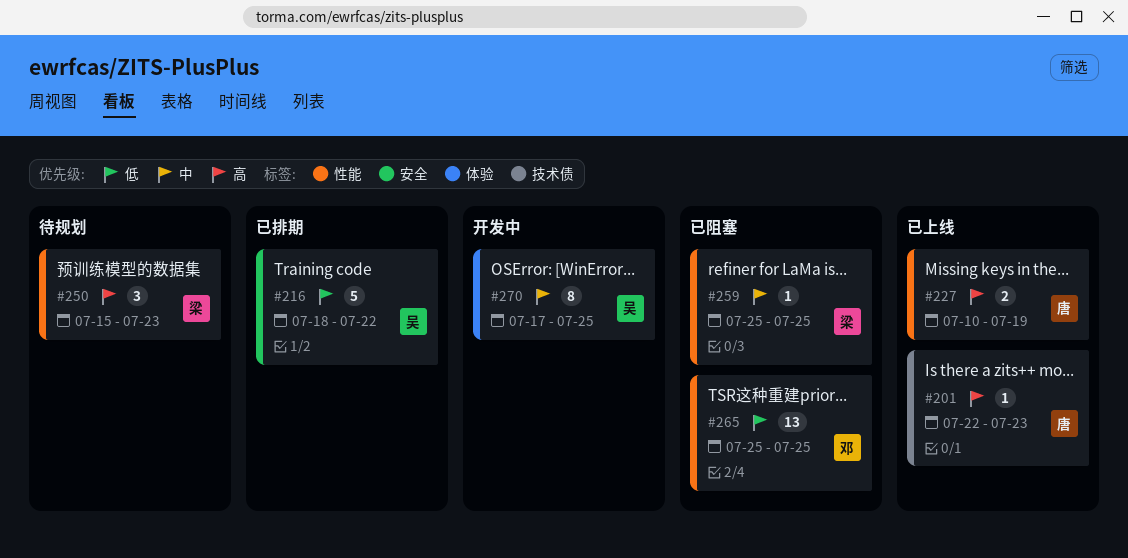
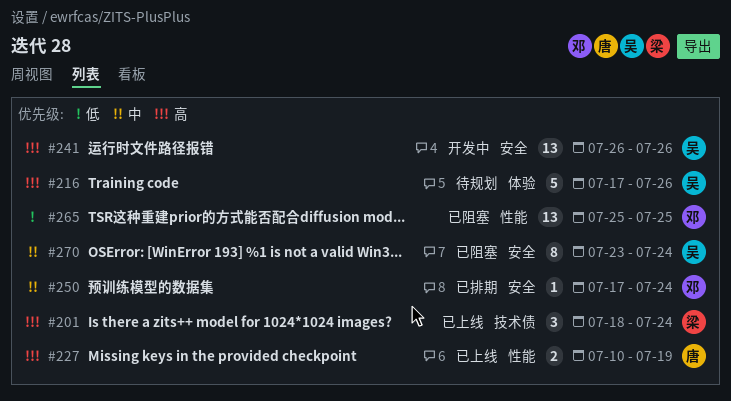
#201, owner: 唐 -> 梁
#201, estimate: 1 -> 3
#201, start: Jul 22 -> Jul 18
#201, due: Jul 23 -> Jul 24
#216, status: 已排期 -> 待规划
#216, priority: 低 -> 高
#216, label: 安全 -> 体验
#216, start: Jul 18 -> Jul 17
#216, due: Jul 22 -> Jul 26
#241: none -> present
#250, status: 待规划 -> 已排期
#250, owner: 梁 -> 邓
#250, priority: 高 -> 中
#250, label: 性能 -> 安全
#250, estimate: 3 -> 1
#250, start: Jul 15 -> Jul 17
#250, due: Jul 23 -> Jul 24
#259: present -> none
#270, status: 开发中 -> 已阻塞
#270, label: 体验 -> 安全
#270, start: Jul 17 -> Jul 23
#270, due: Jul 25 -> Jul 24

